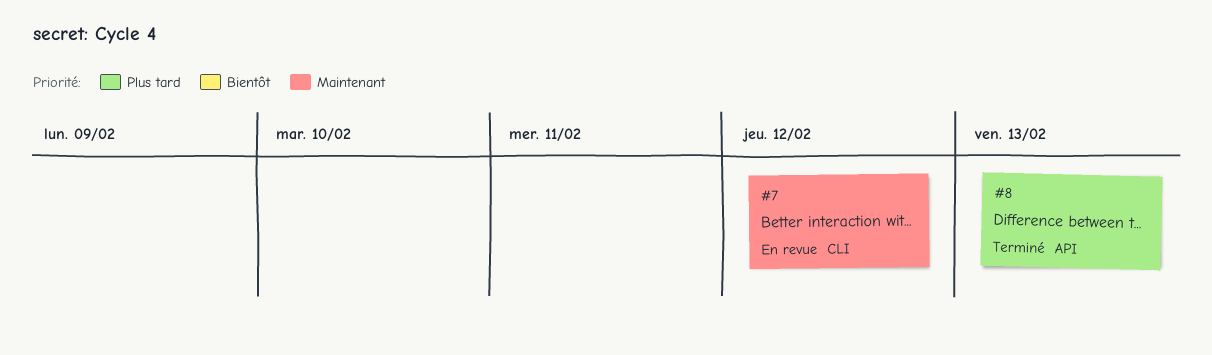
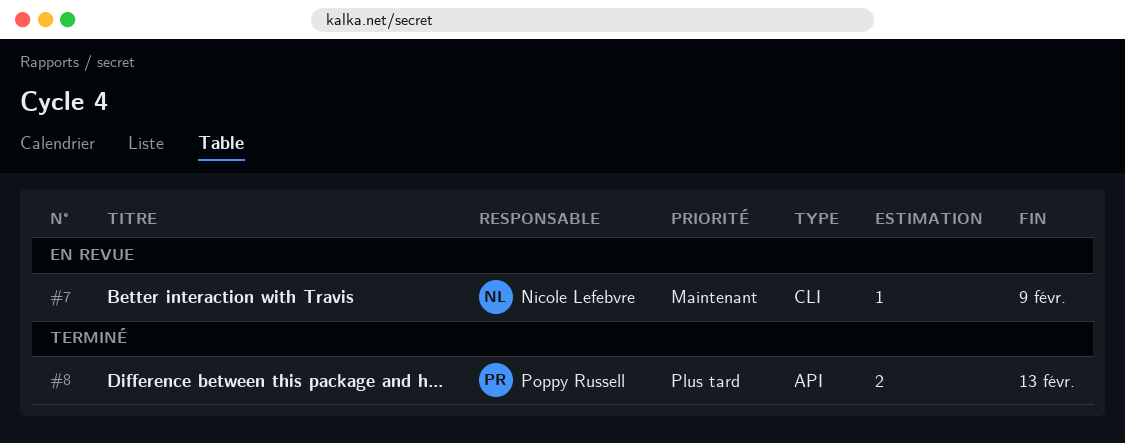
#7, due: Feb 12 -> Feb 9

